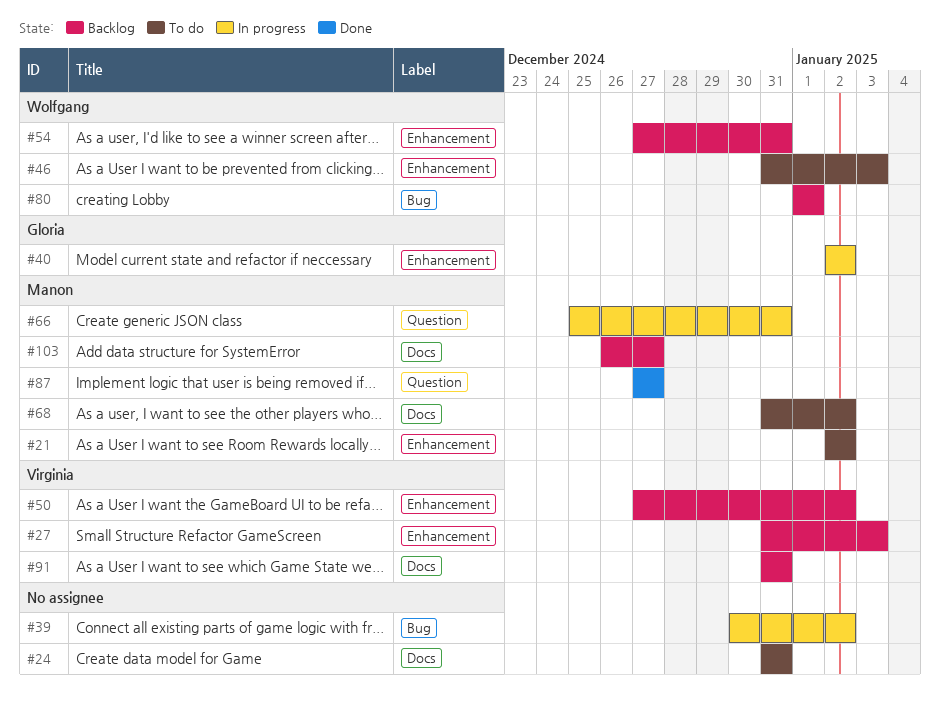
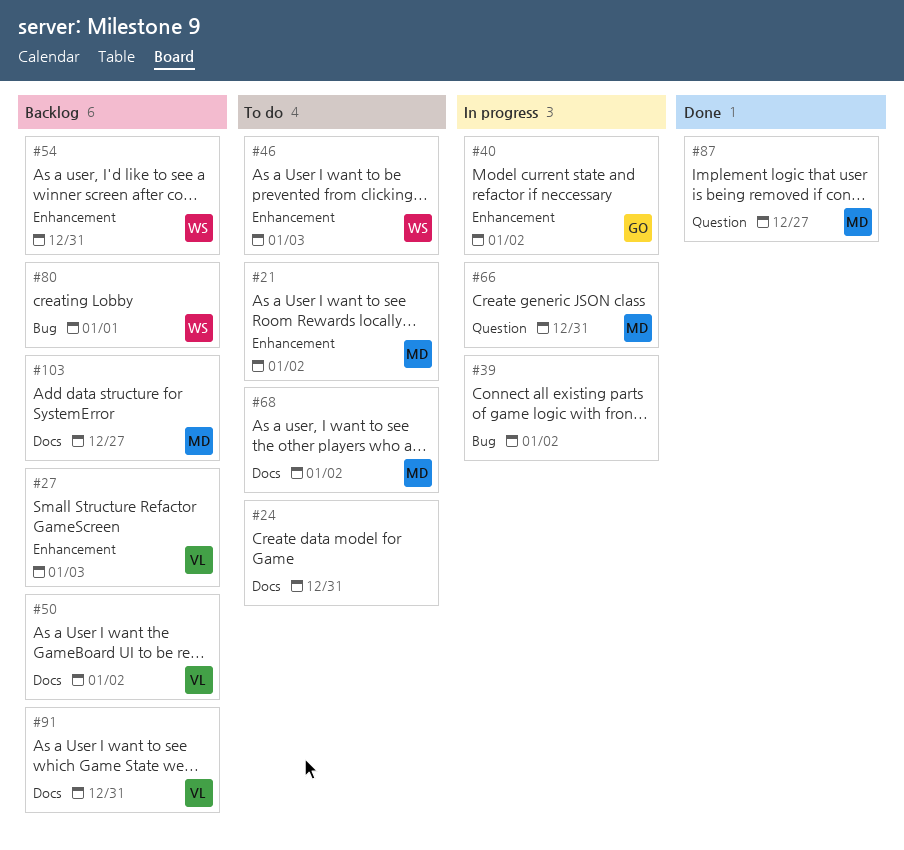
#50, label: Enhancement -> Docs

